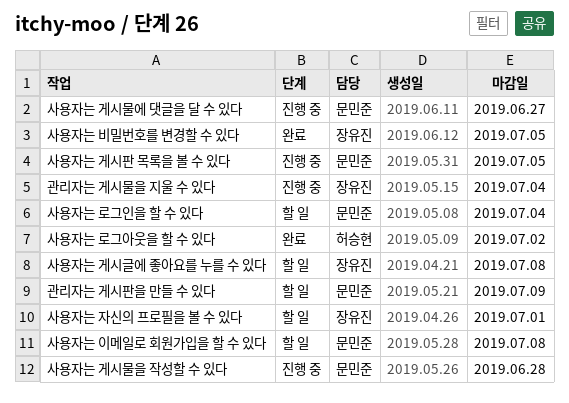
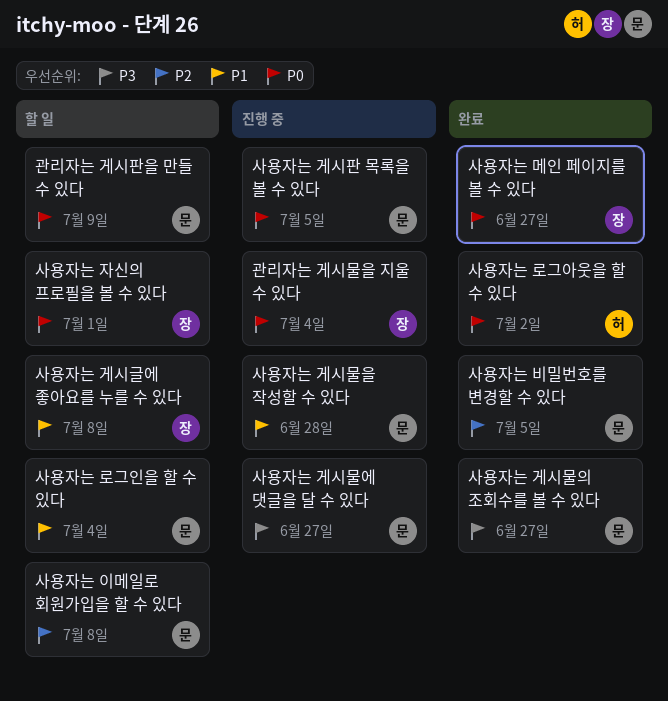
사용자는 게시물의 조회수를 볼 수 있다: none -> present
사용자는 메인 페이지를 볼 수 있다: none -> present
사용자는 비밀번호를 변경할 수 있다, owner: 장유진 -> 문민준

